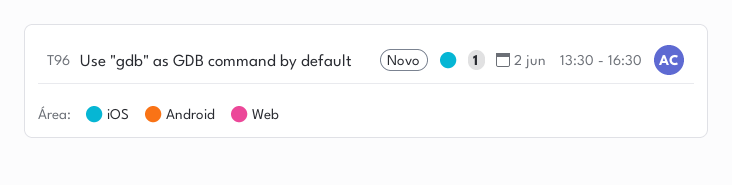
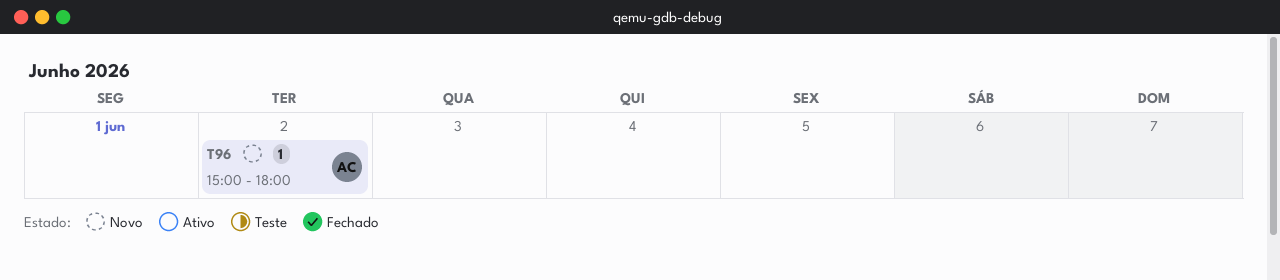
T96, begins: 13:30 -> 15:00
T96, ends: 16:30 -> 18:00

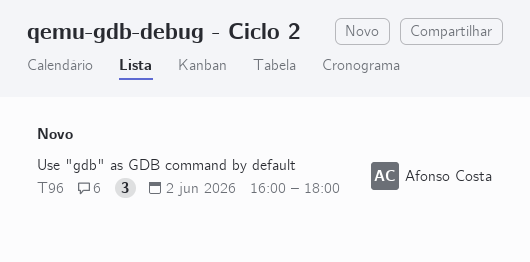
T96, estimate: 1 -> 3
T96, begins: 15:00 -> 16:00

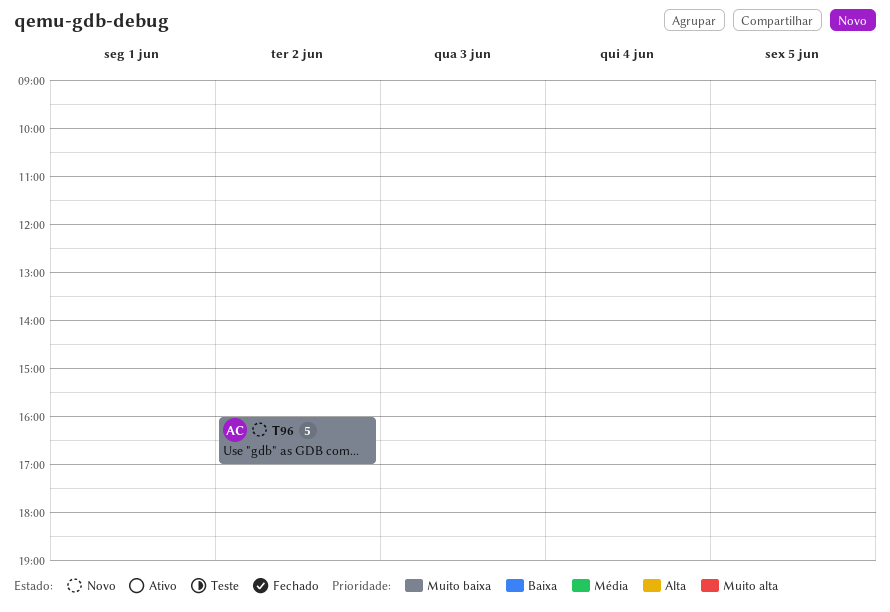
T96, estimate: 3 -> 5
T96, ends: 18:00 -> 17:00

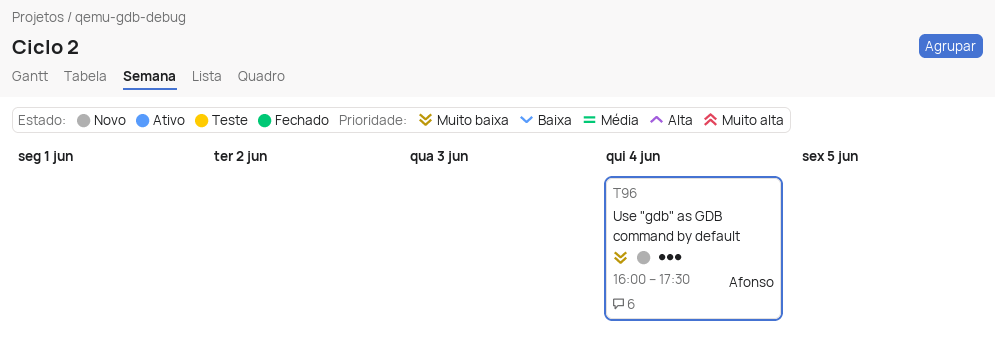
T96, estimate: 5 -> 3
T96, day: Jun 2 -> Jun 4
T96, ends: 17:00 -> 17:30

